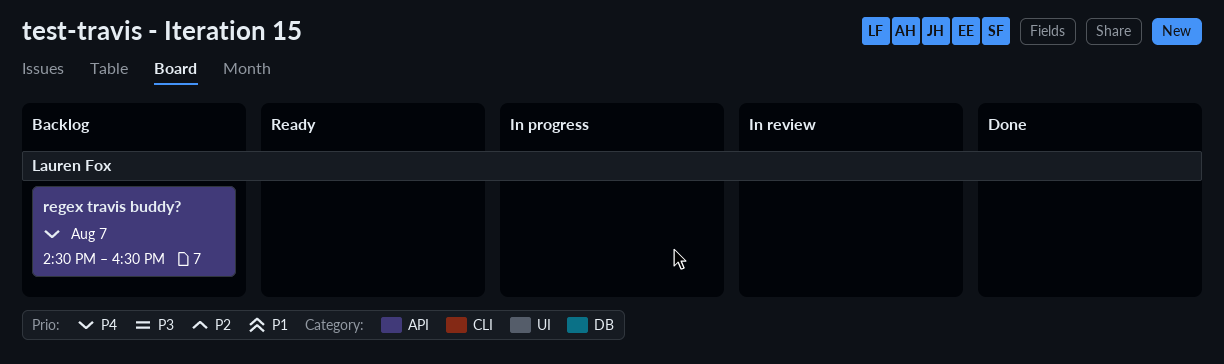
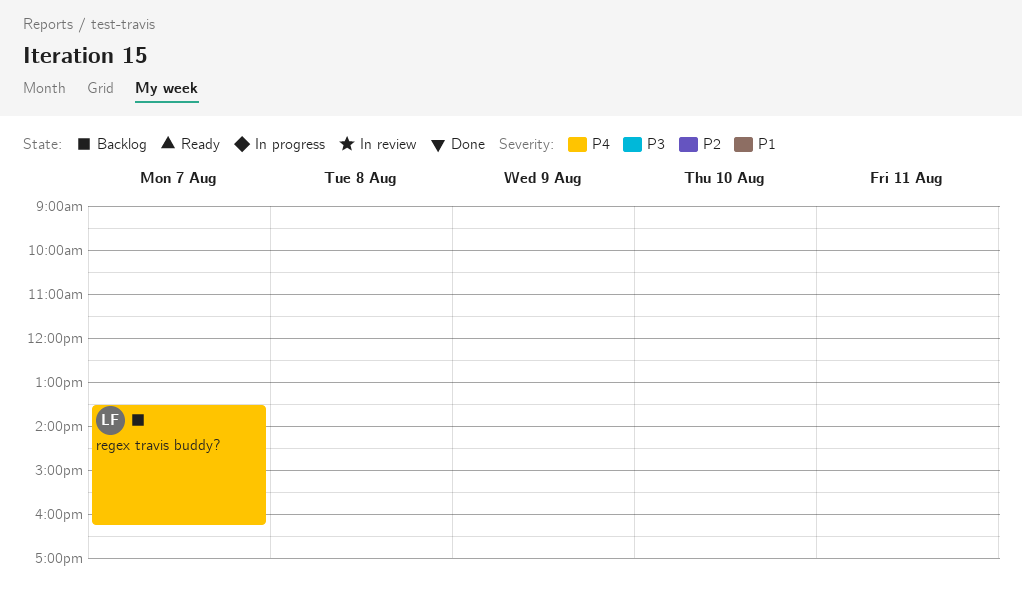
regex travis buddy?, begins: 14:30 -> 13:30
regex travis buddy?, ends: 16:30 -> 16:15

